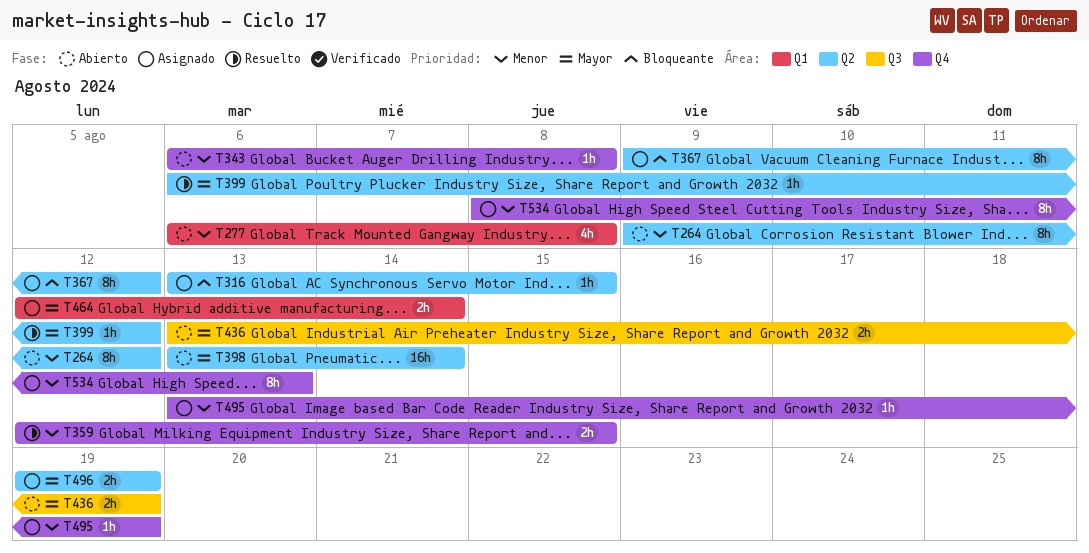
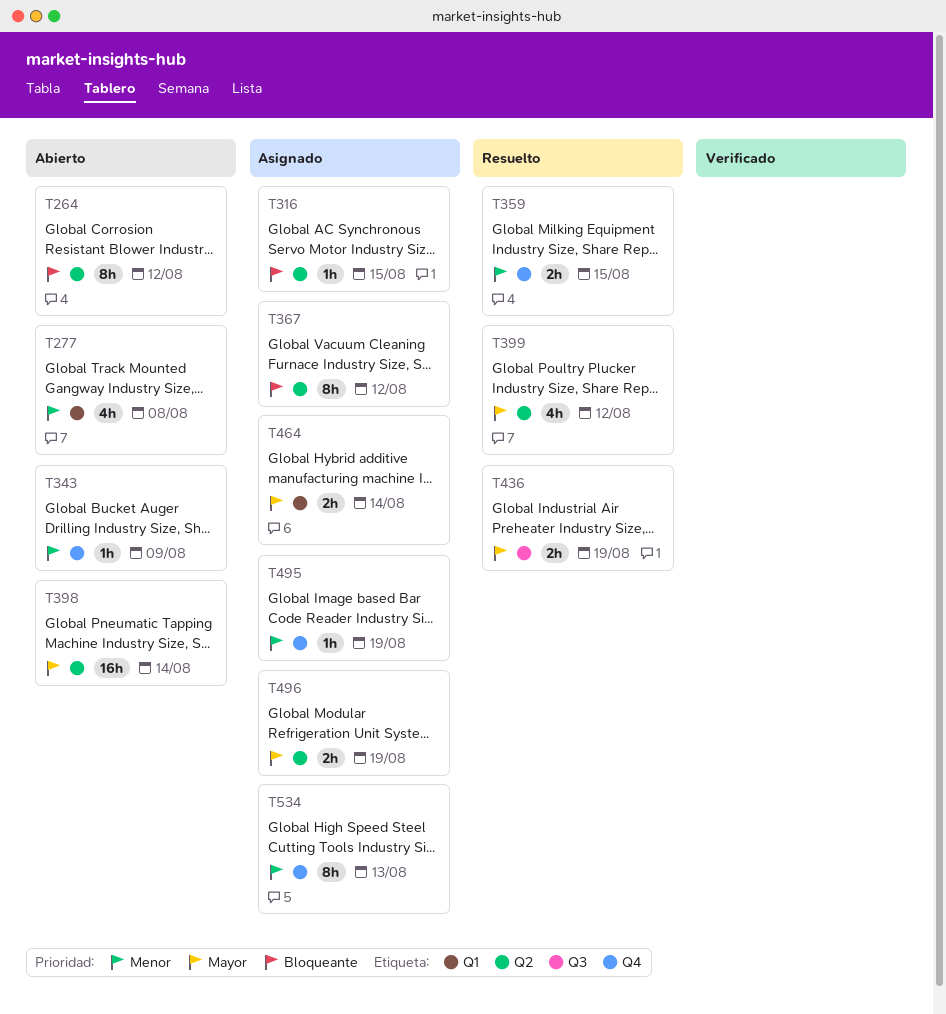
T264, priority: Menor -> Bloqueante
T343, due: Aug 8 -> Aug 9
T399, estimate: 1h -> 4h
T436, status: Abierto -> Resuelto

